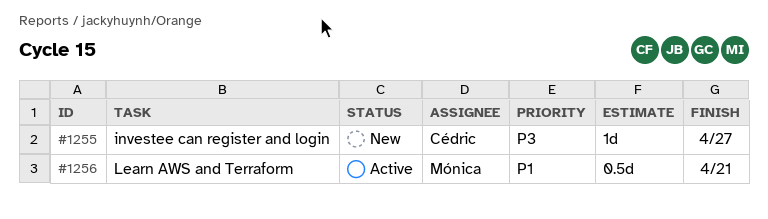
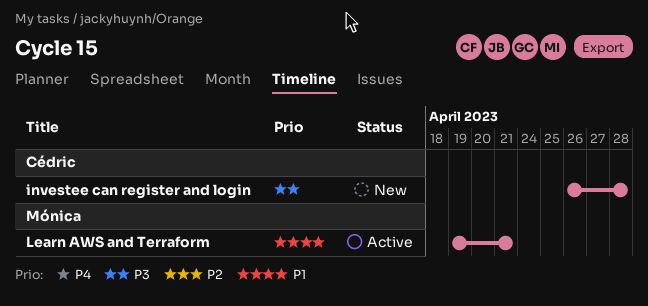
investee can register and login, due: Apr 27 -> Apr 28

